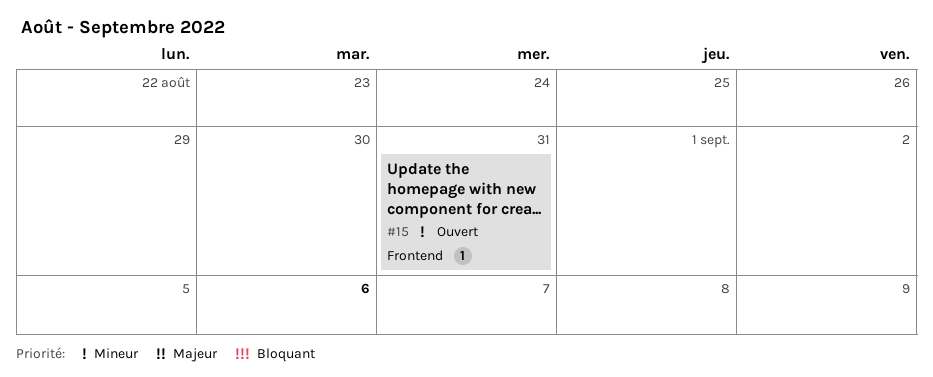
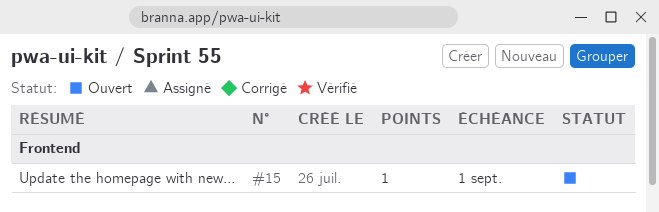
#15, due: Aug 31 -> Sep 1

